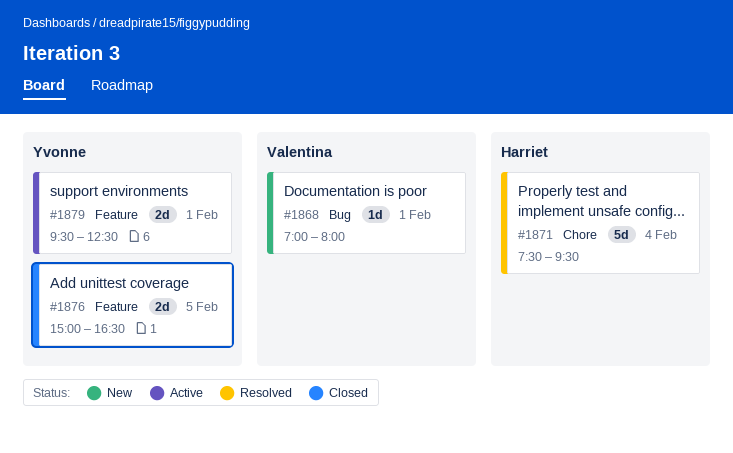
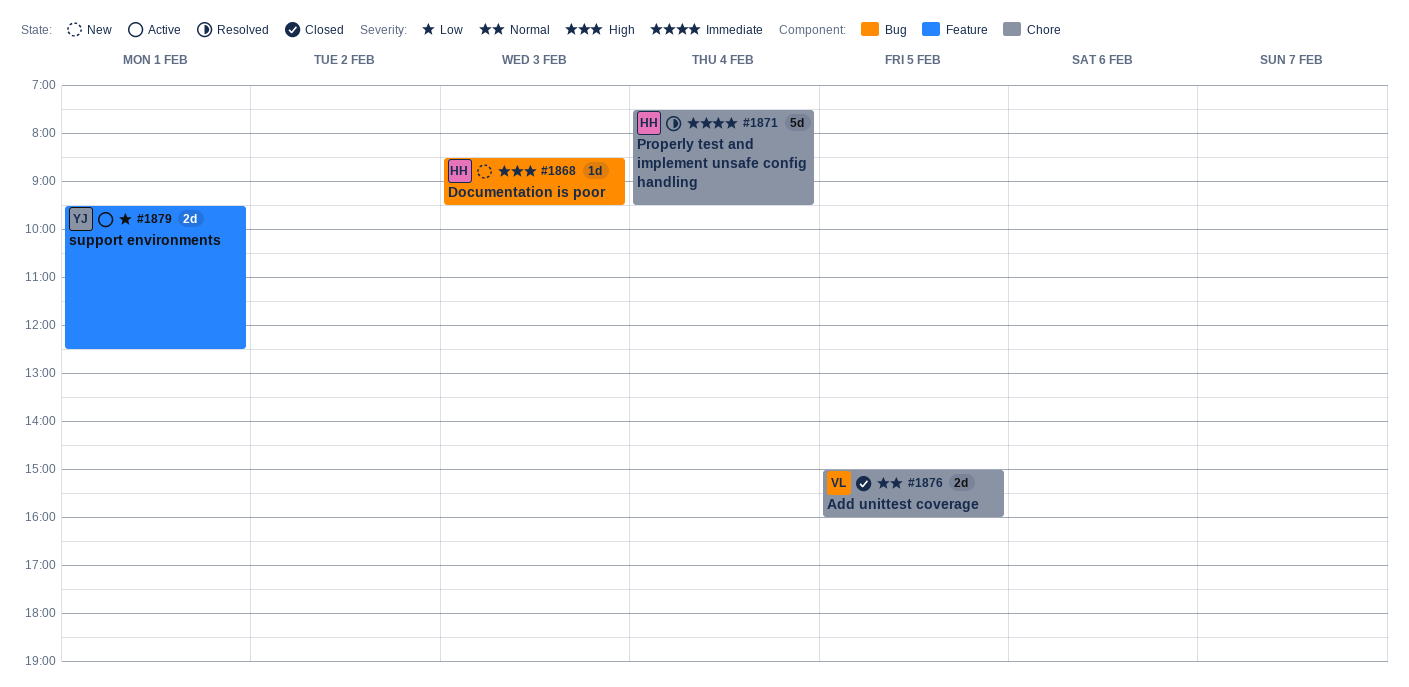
#1868, owner: Valentina -> Harriet
#1868, day: Feb 1 -> Feb 3
#1868, begins: 07:00 -> 08:30
#1868, ends: 08:00 -> 09:30
#1876, owner: Yvonne -> Valentina
#1876, label: Feature -> Chore
#1876, ends: 16:30 -> 16:00

